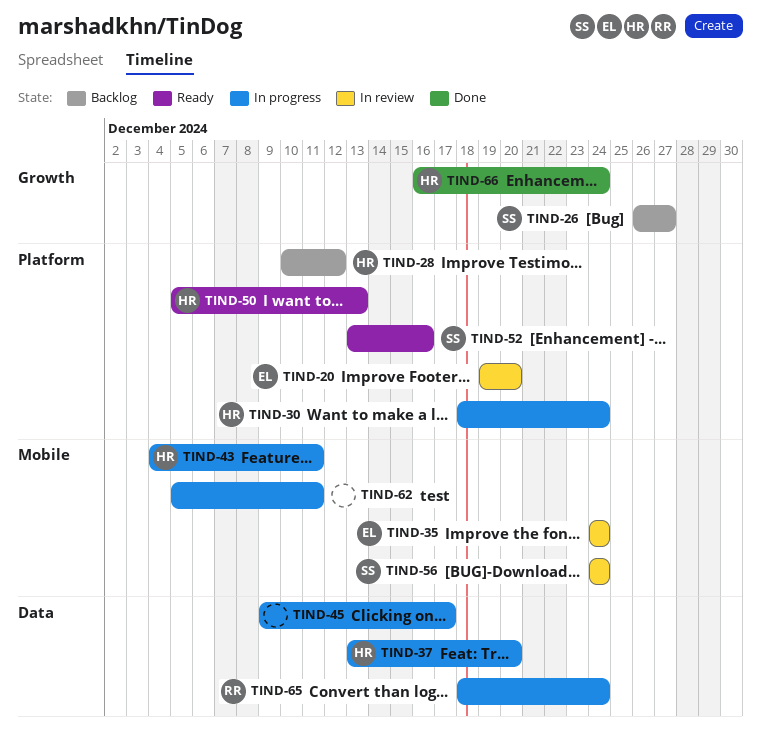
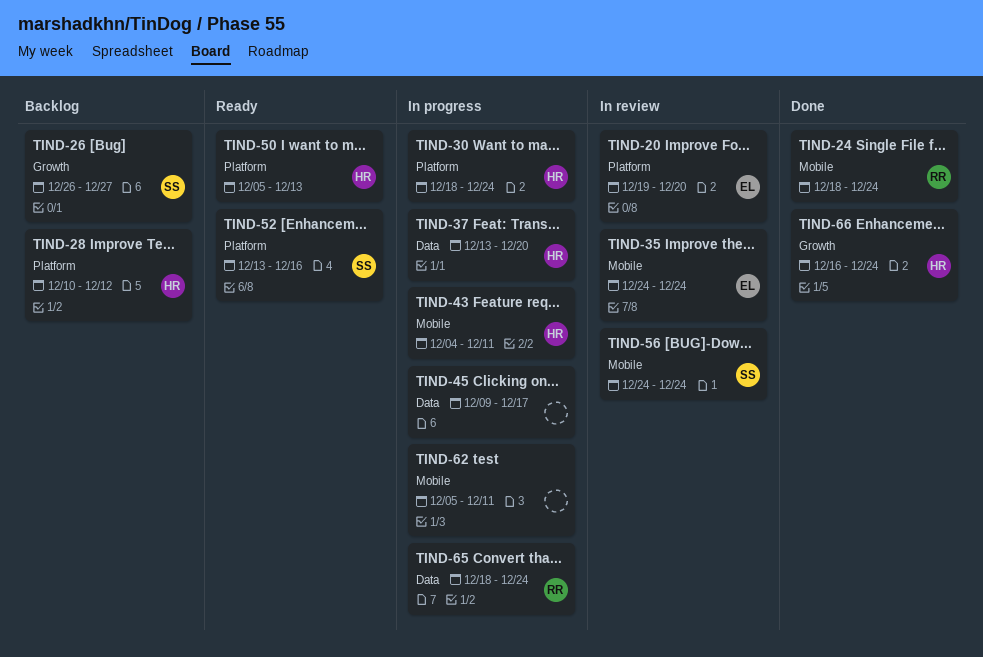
TIND-24: none -> present

